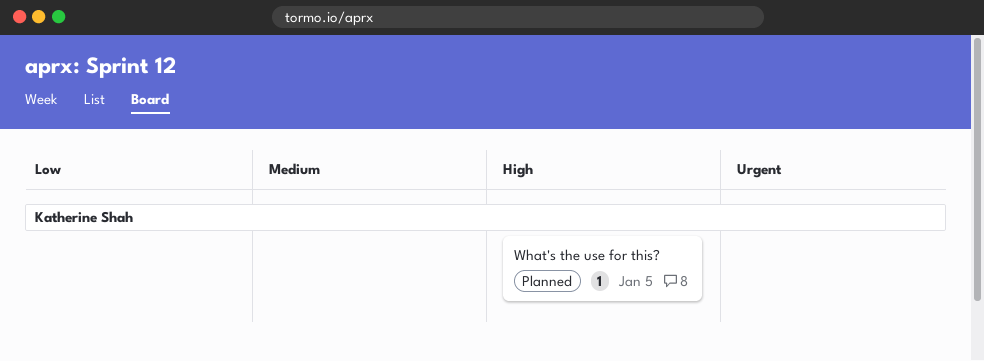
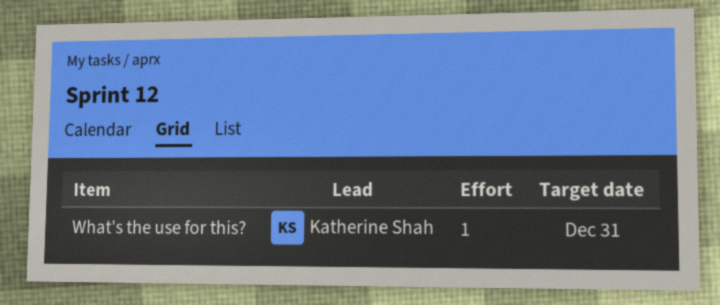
What's the use for this?, due: Jan 5 -> Dec 31

